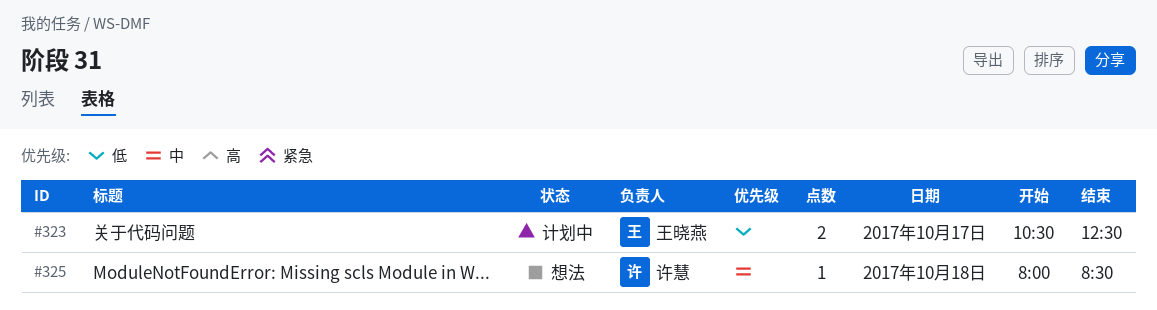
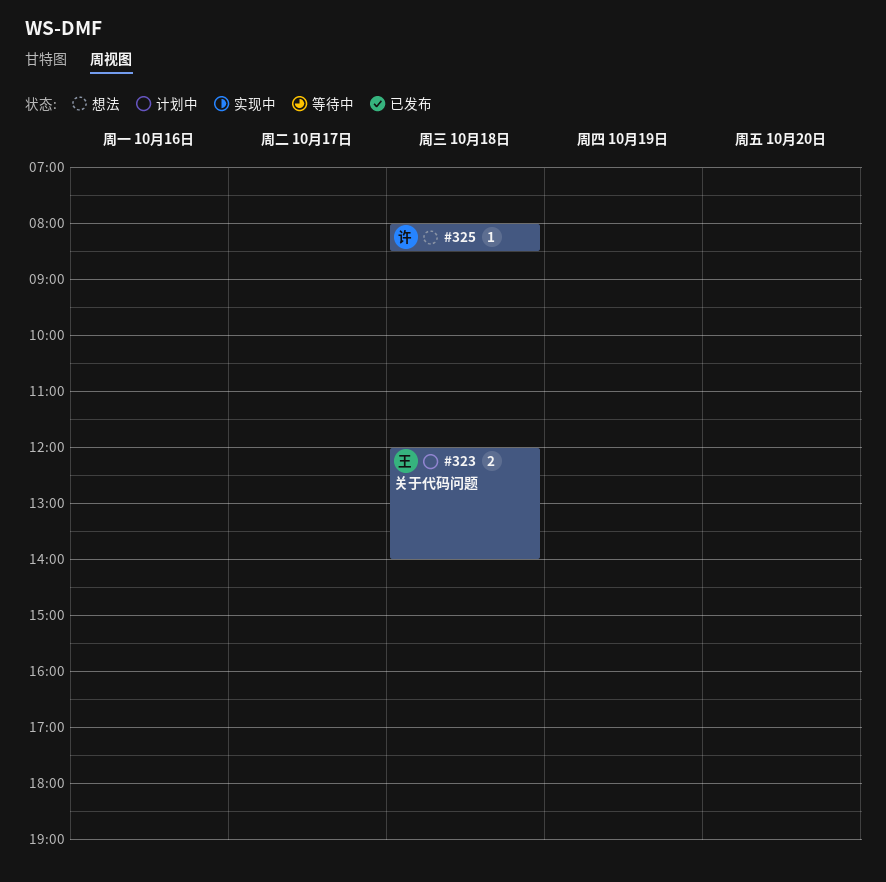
#323, day: Oct 17 -> Oct 18
#323, begins: 10:30 -> 12:00
#323, ends: 12:30 -> 14:00

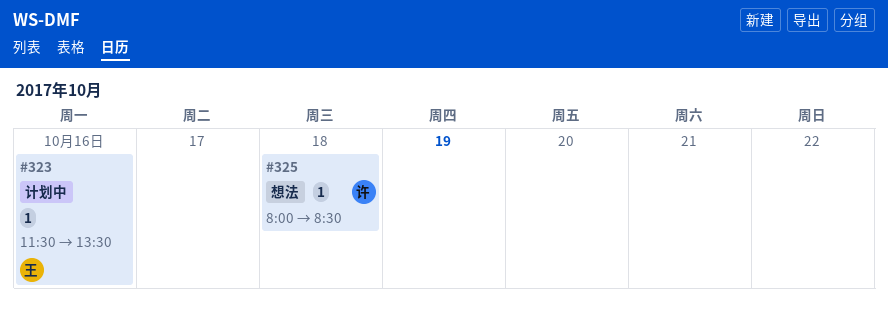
#323, estimate: 2 -> 1
#323, day: Oct 18 -> Oct 16
#323, begins: 12:00 -> 11:30
#323, ends: 14:00 -> 13:30

